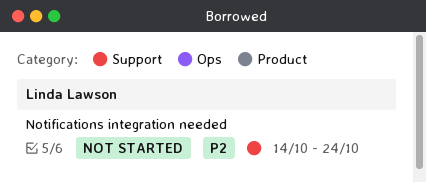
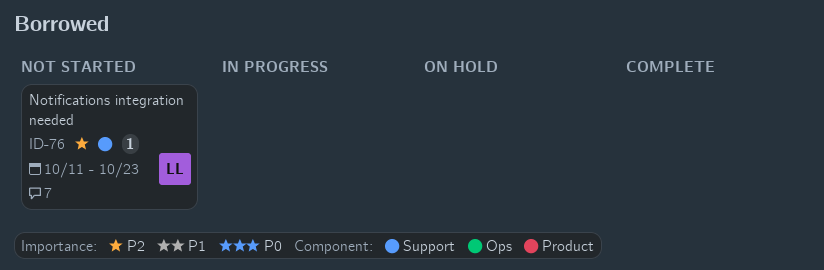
Notifications integration needed, start: Oct 14 -> Oct 11
Notifications integration needed, due: Oct 24 -> Oct 23

